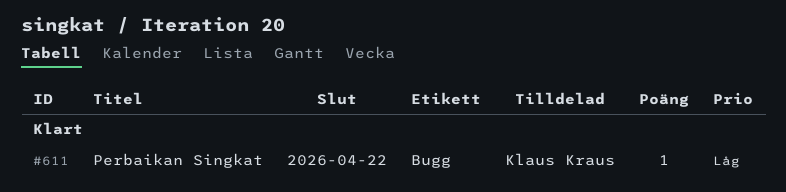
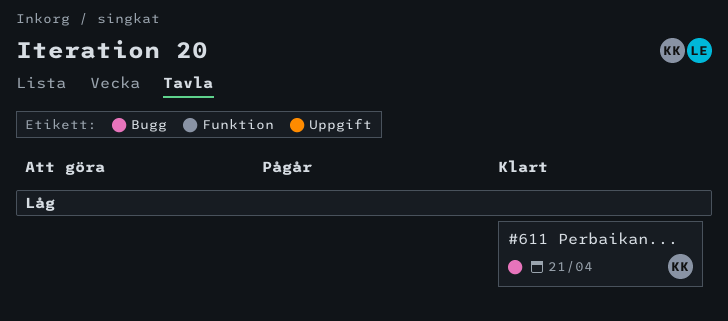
#611, due: Apr 22 -> Apr 21

